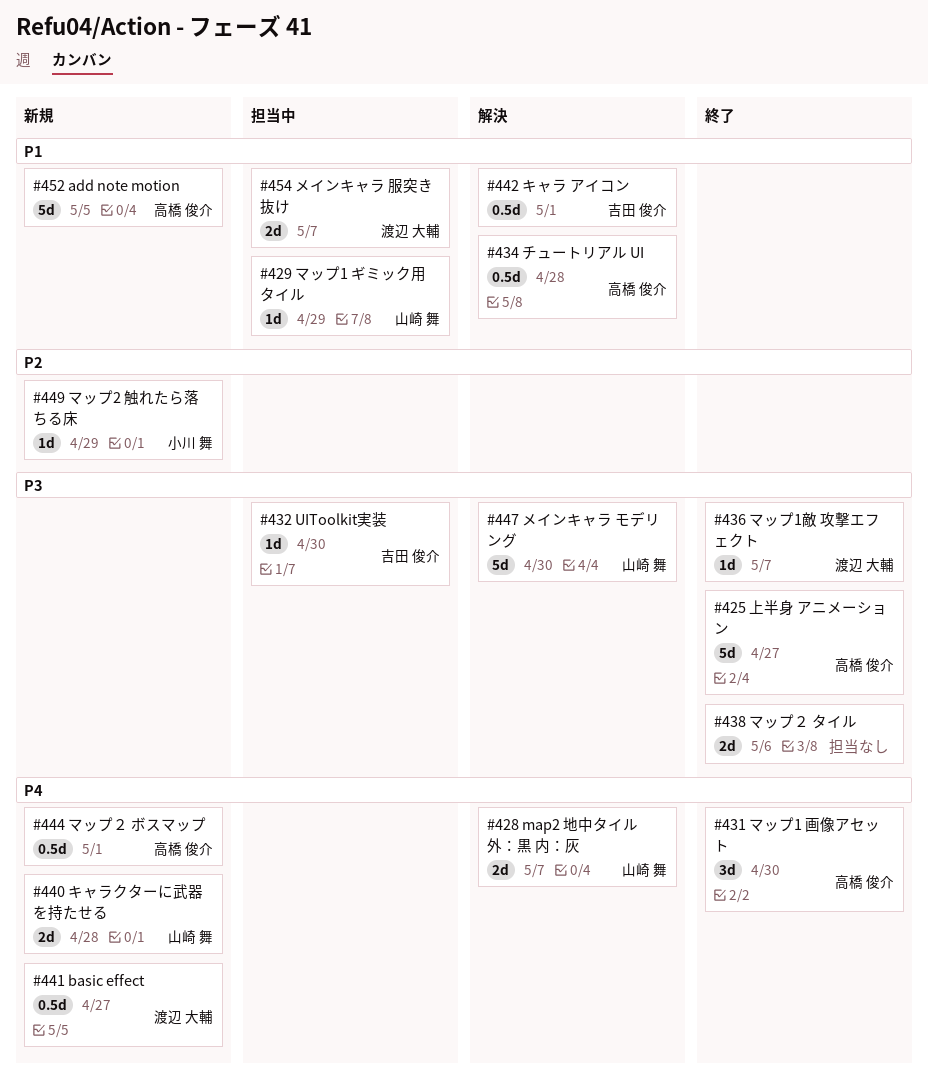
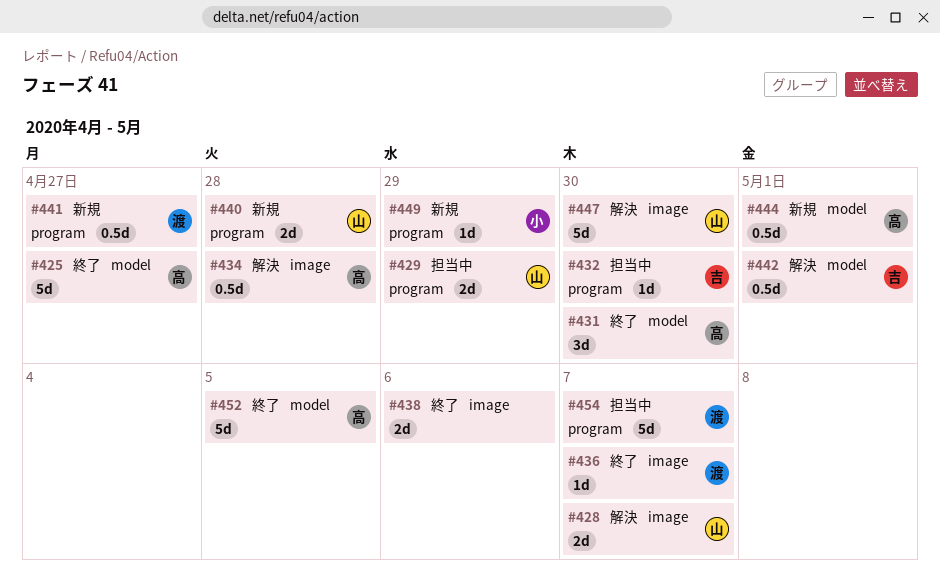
#429, estimate: 1d -> 2d
#452, status: 新規 -> 終了
#454, estimate: 2d -> 5d

